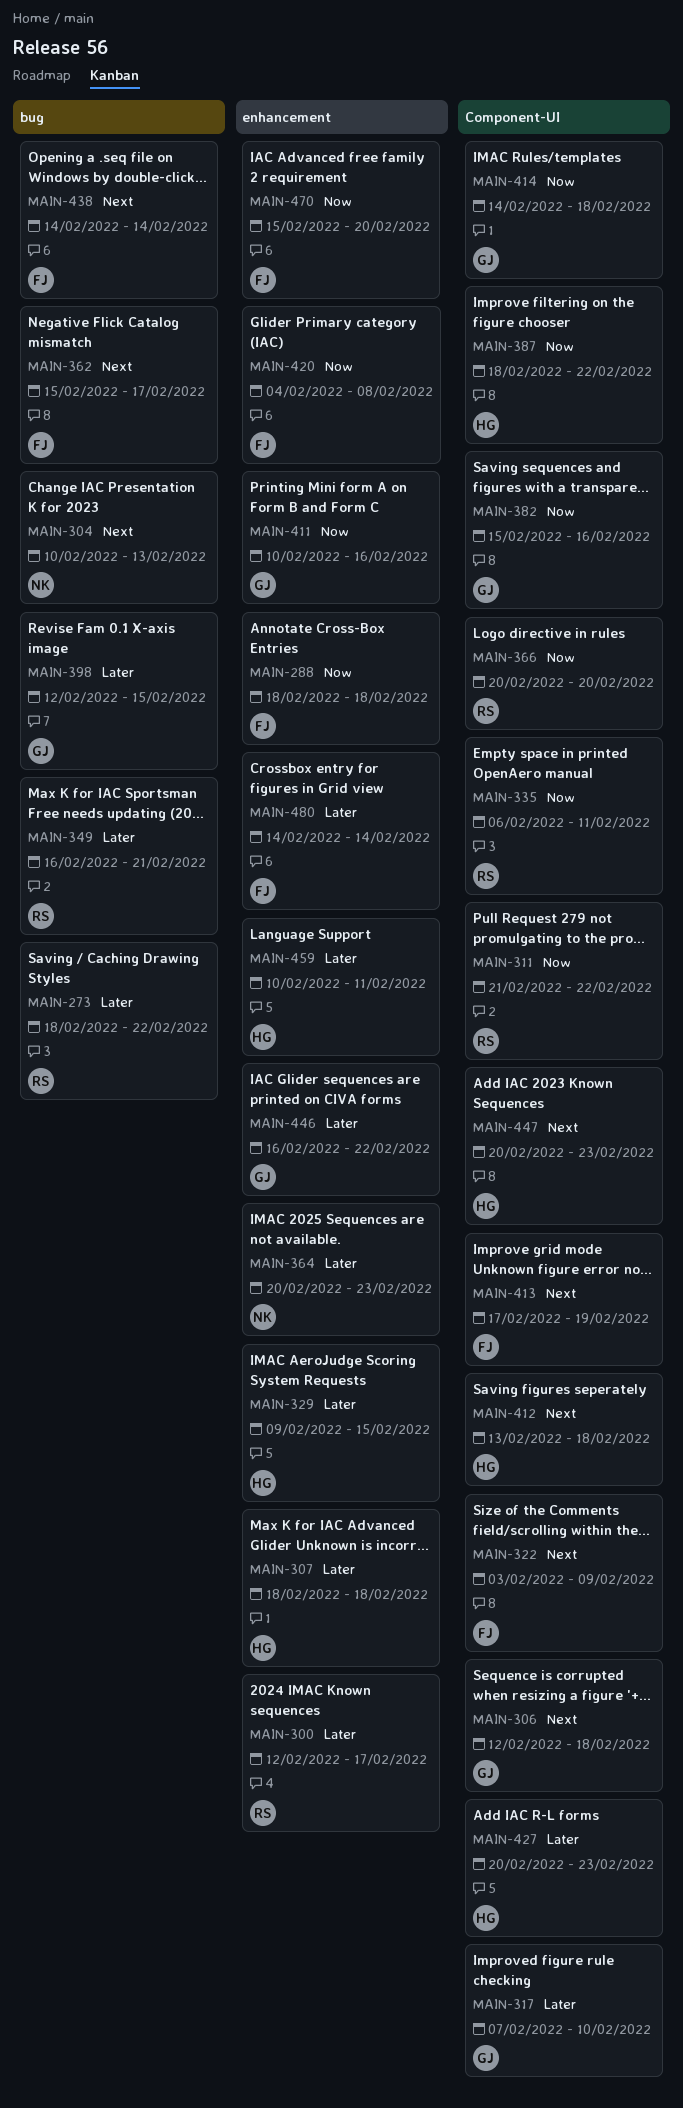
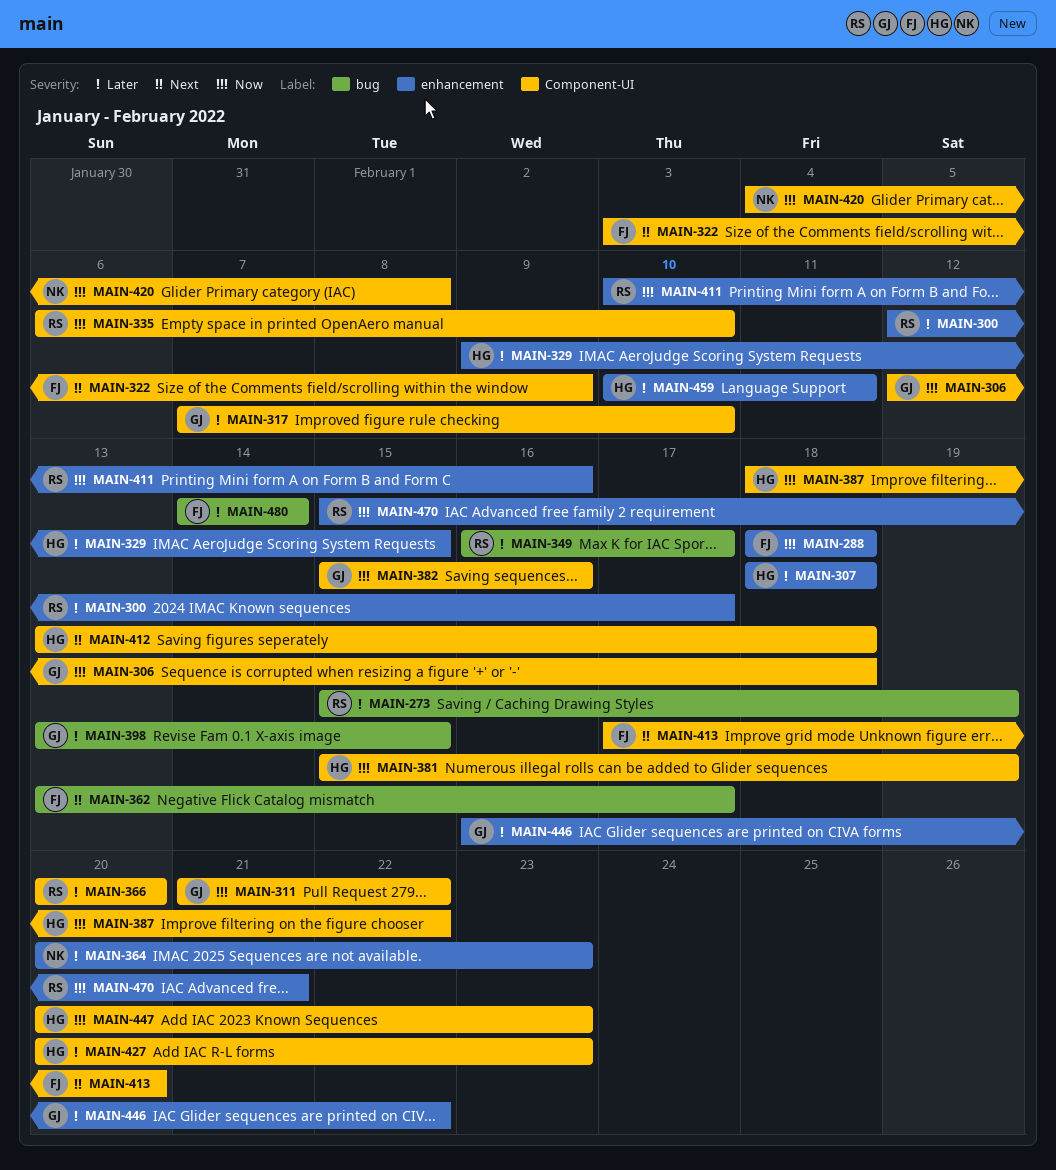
MAIN-273, start: Feb 18 -> Feb 15
MAIN-273, due: Feb 22 -> Feb 19
MAIN-304: present -> none
MAIN-306, priority: Next -> Now
MAIN-311, owner: RS -> GJ
MAIN-335, due: Feb 11 -> Feb 10
MAIN-349, due: Feb 21 -> Feb 17
MAIN-362, start: Feb 15 -> Feb 13
MAIN-366, priority: Now -> Later
MAIN-381: none -> present
MAIN-398, start: Feb 12 -> Feb 13
MAIN-411, owner: GJ -> RS
MAIN-413, due: Feb 19 -> Feb 20
MAIN-414: present -> none
MAIN-420, owner: FJ -> NK
MAIN-420, label: enhancement -> Component-UI
MAIN-438: present -> none
MAIN-447, priority: Next -> Now
MAIN-470, owner: FJ -> RS
MAIN-470, due: Feb 20 -> Feb 21
MAIN-480, label: enhancement -> bug

